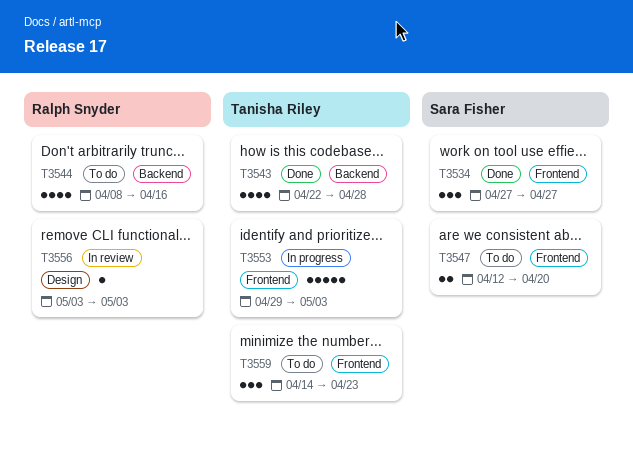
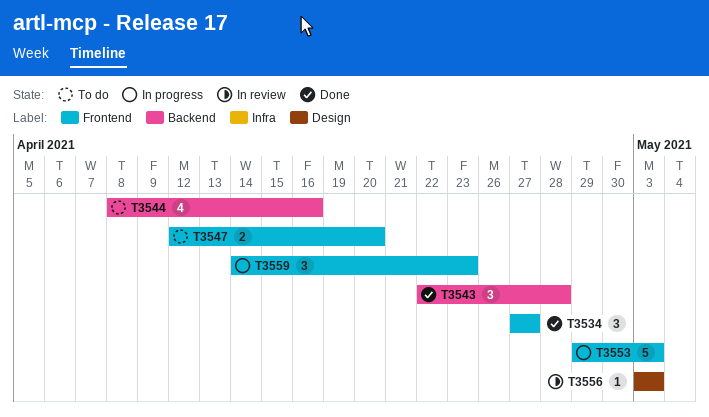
T3543, estimate: 4 -> 3
T3559, status: To do -> In progress

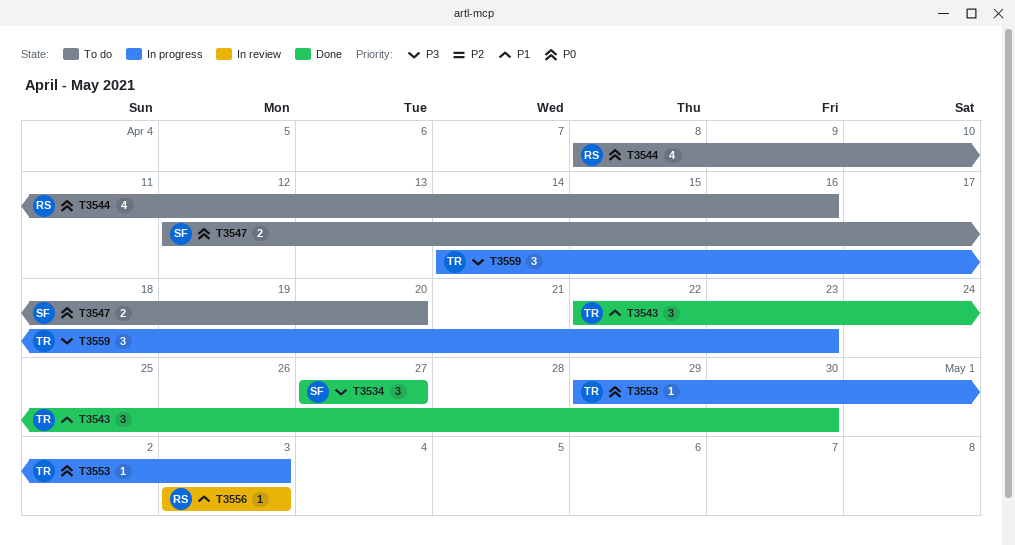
T3543, due: Apr 28 -> Apr 30
T3553, estimate: 5 -> 1

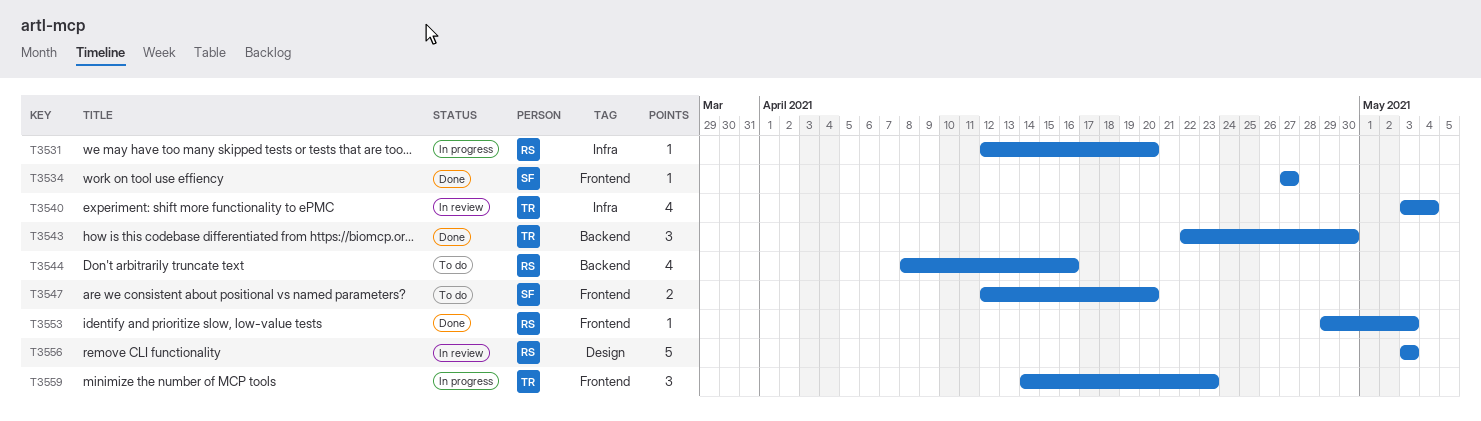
T3531: none -> present
T3534, estimate: 3 -> 1
T3540: none -> present
T3553, status: In progress -> Done
T3553, owner: TR -> RS
T3556, estimate: 1 -> 5

